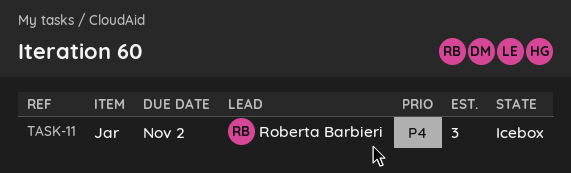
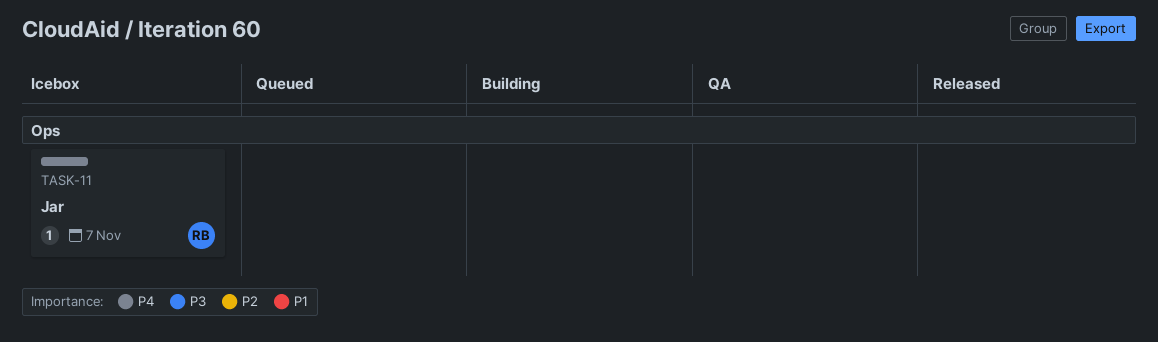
TASK-11, estimate: 3 -> 1
TASK-11, due: Nov 2 -> Nov 7

